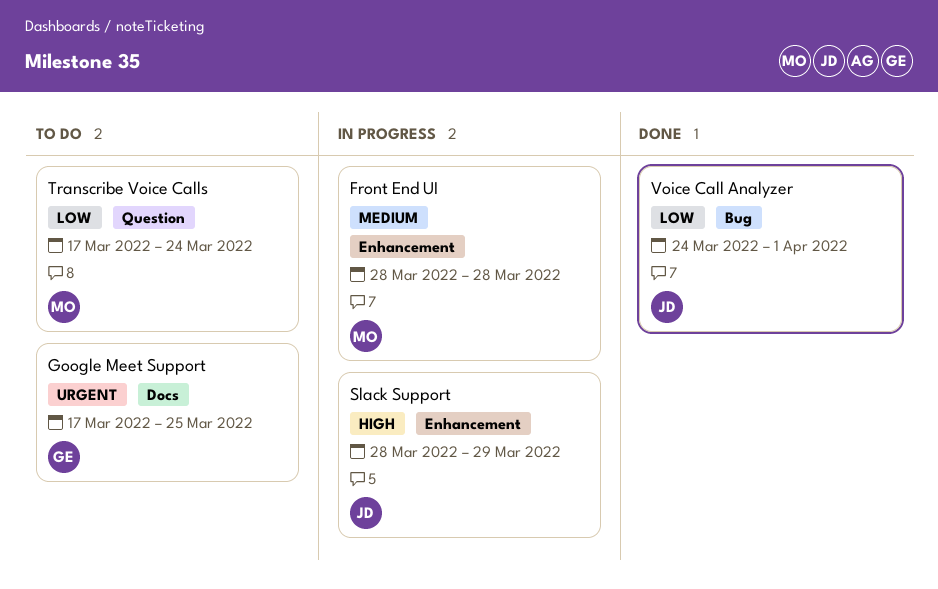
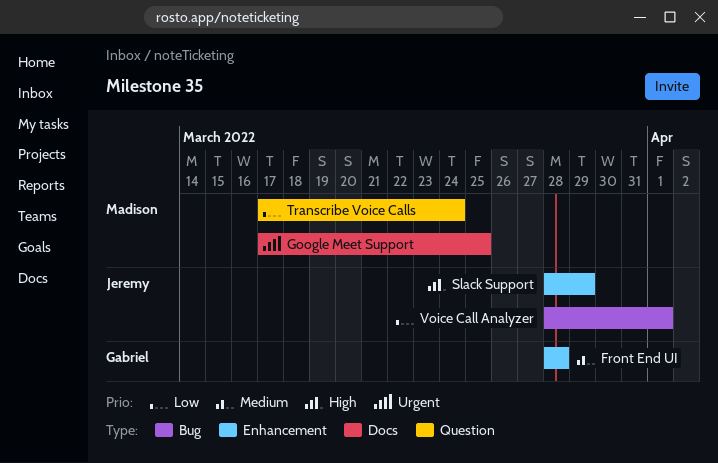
Front End UI, owner: Madison -> Gabriel
Google Meet Support, owner: Gabriel -> Madison
Voice Call Analyzer, start: Mar 24 -> Mar 28

